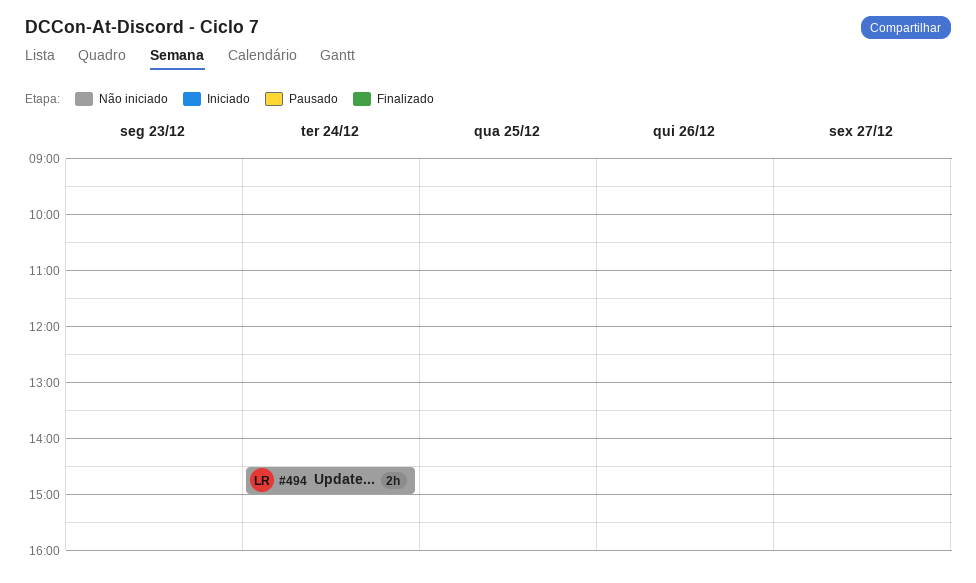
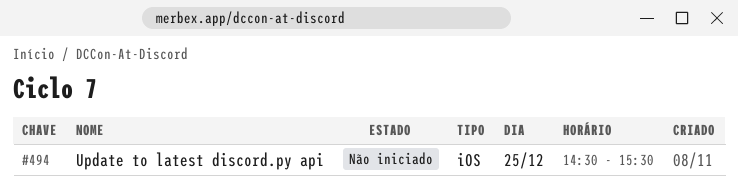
#494, day: Dec 24 -> Dec 25
#494, ends: 15:00 -> 15:30

